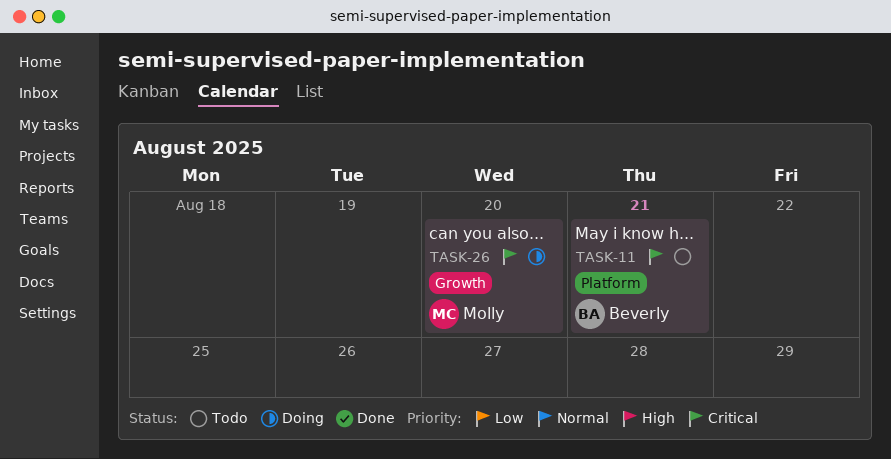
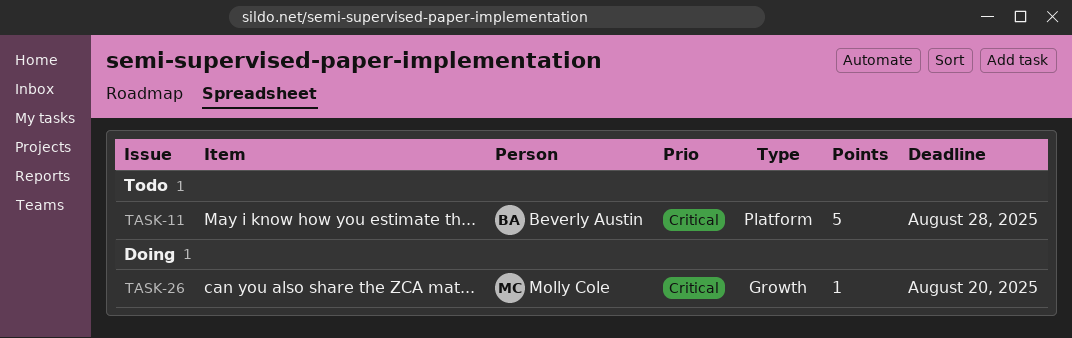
TASK-11, due: Aug 21 -> Aug 28

